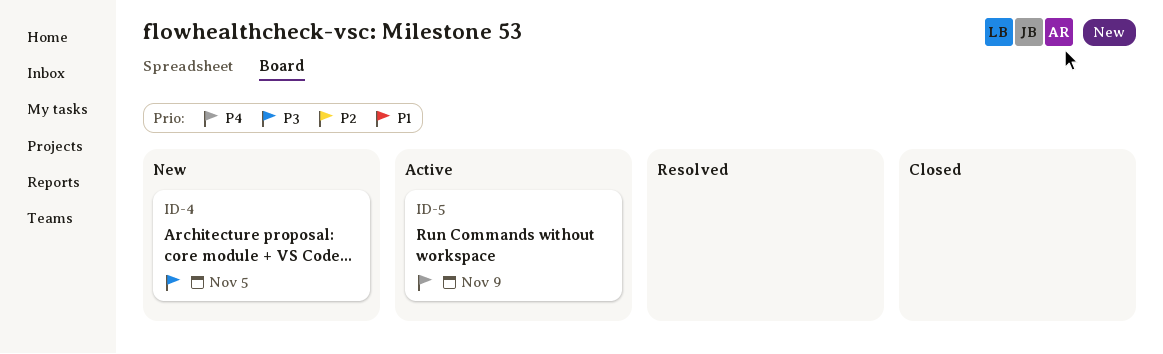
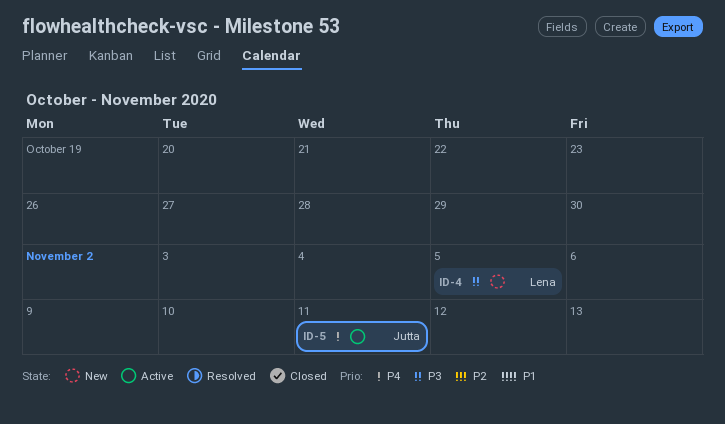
ID-5, due: Nov 9 -> Nov 11

